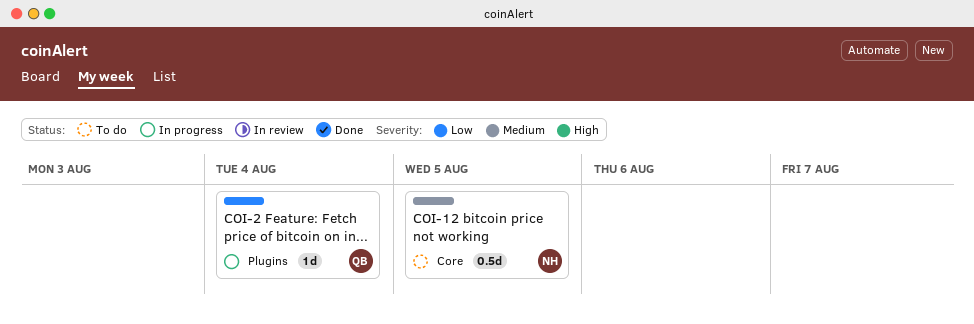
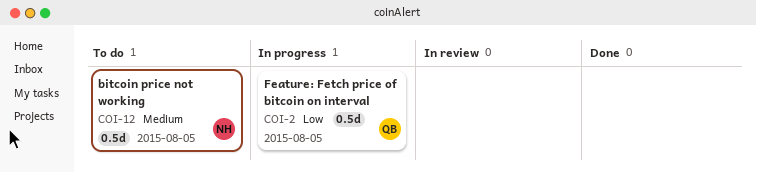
COI-2, estimate: 1d -> 0.5d
COI-2, due: Aug 4 -> Aug 5

